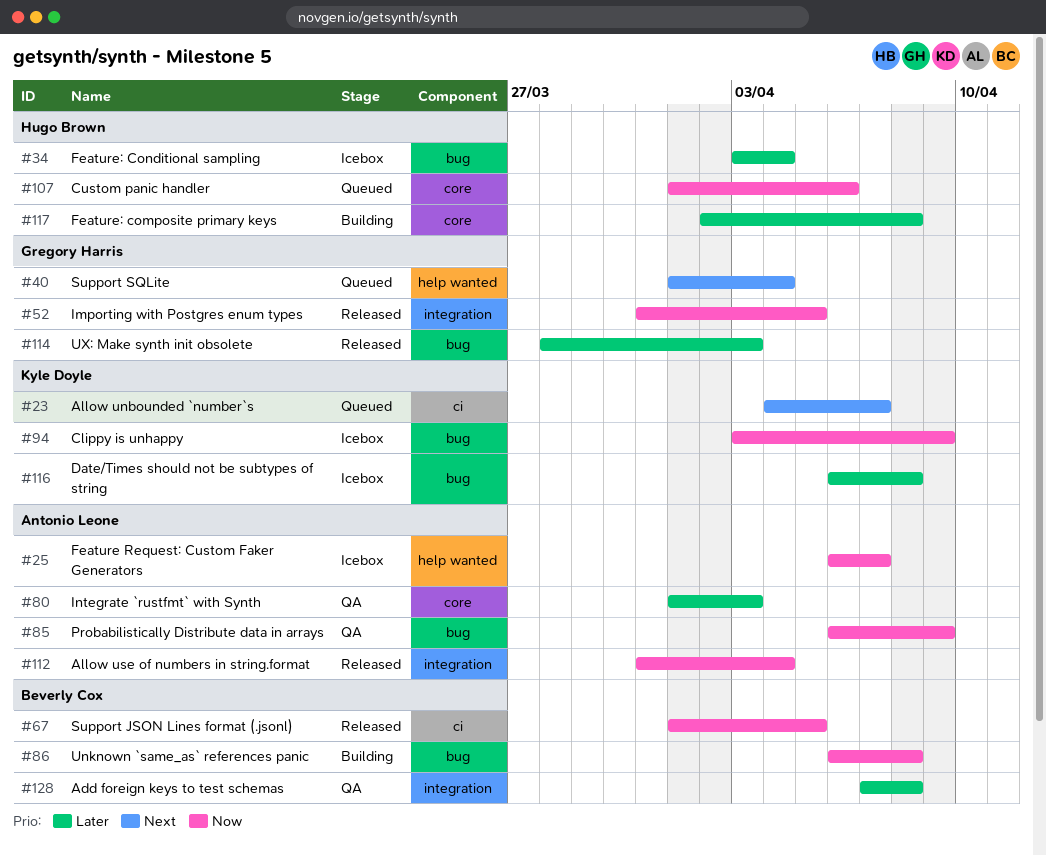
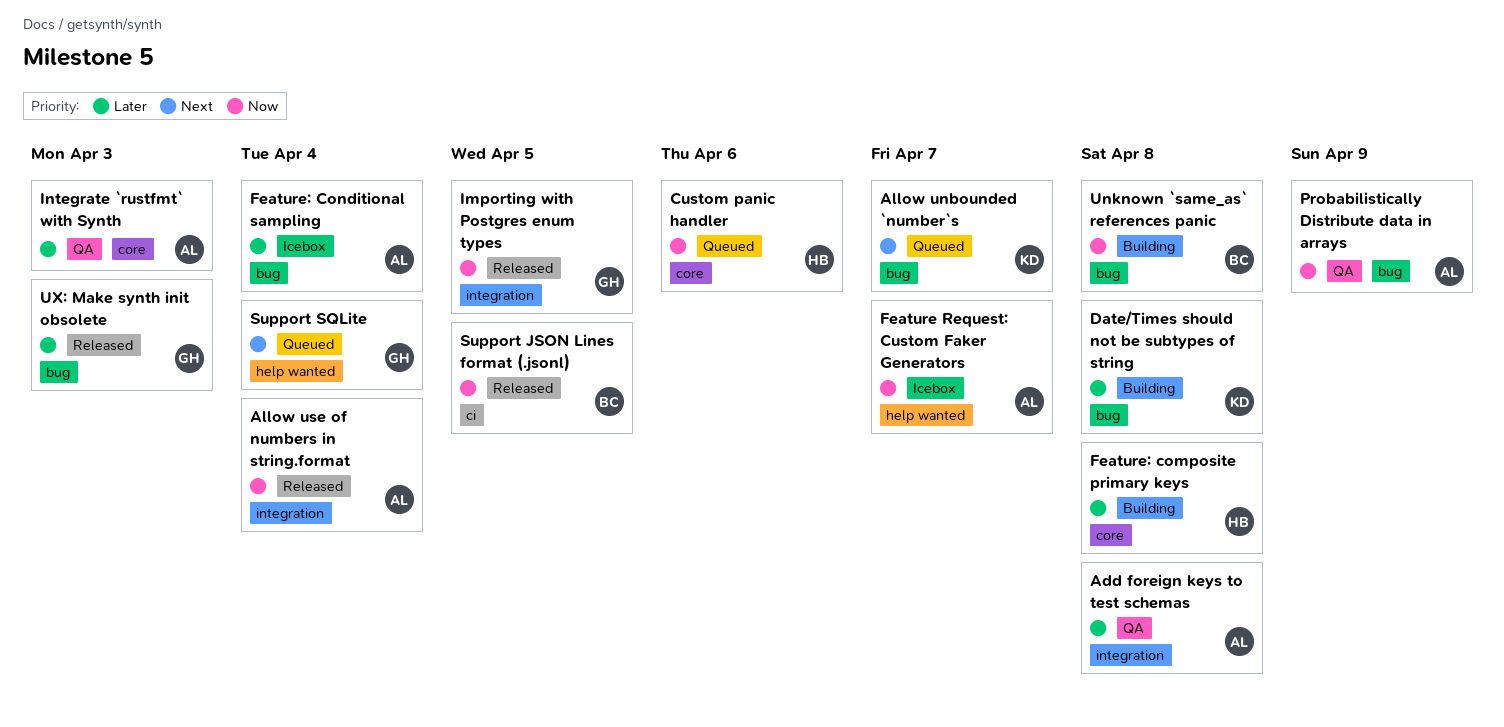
Add foreign keys to test schemas, owner: Beverly Cox -> Antonio Leone
Allow unbounded `number`s, label: ci -> bug
Clippy is unhappy: present -> none
Date/Times should not be subtypes of string, status: Icebox -> Building
Feature: Conditional sampling, owner: Hugo Brown -> Antonio Leone

